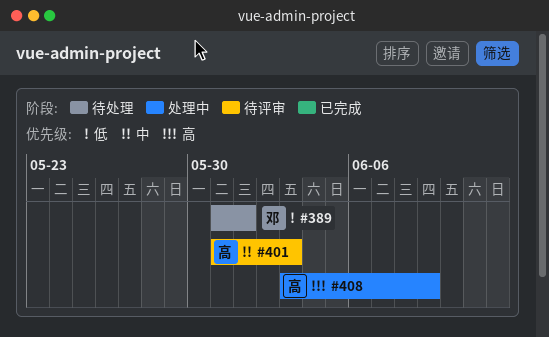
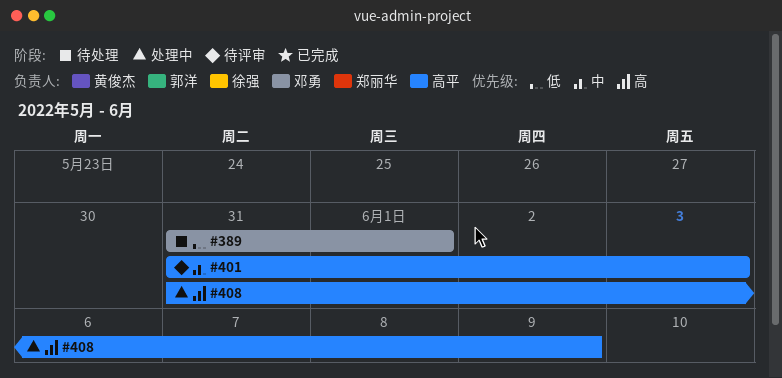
#408, start: Jun 3 -> May 31

